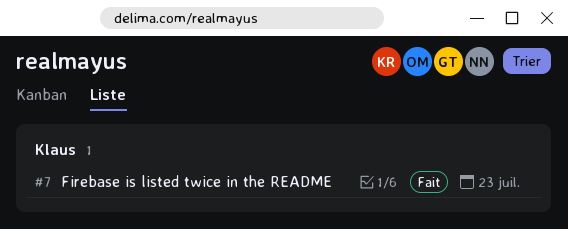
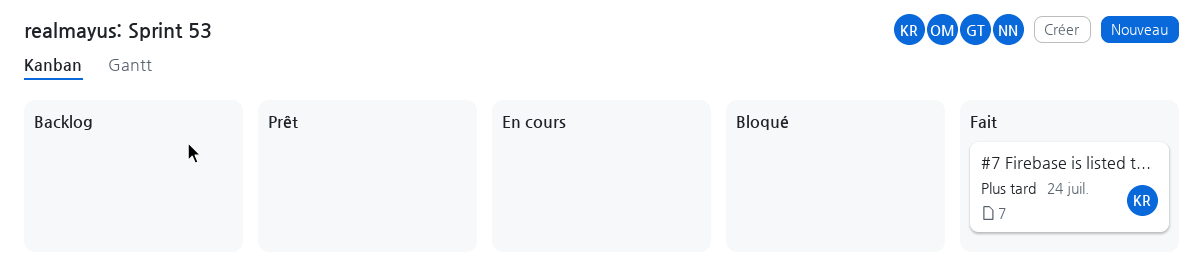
#7, due: Jul 23 -> Jul 24

